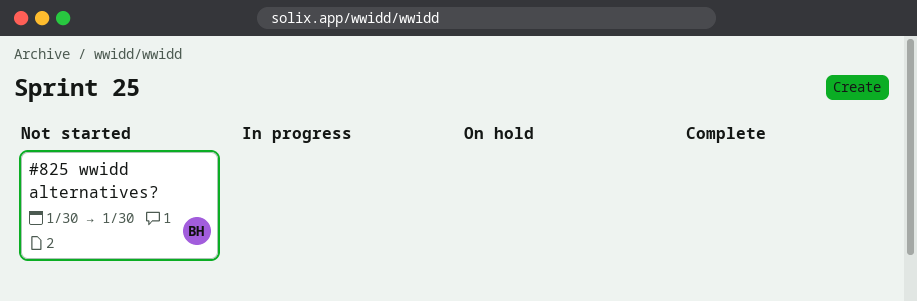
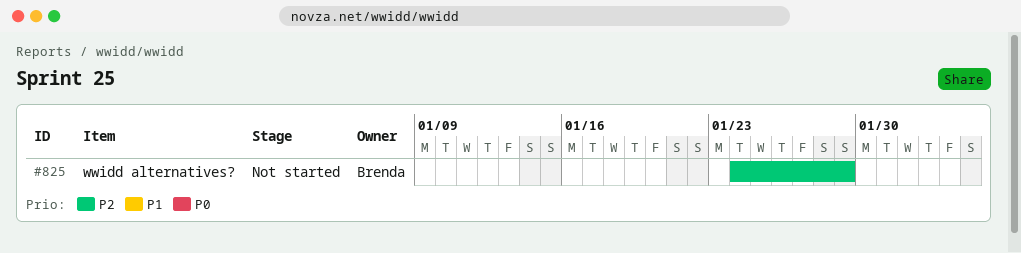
#825, start: Jan 30 -> Jan 24
#825, due: Jan 30 -> Jan 29

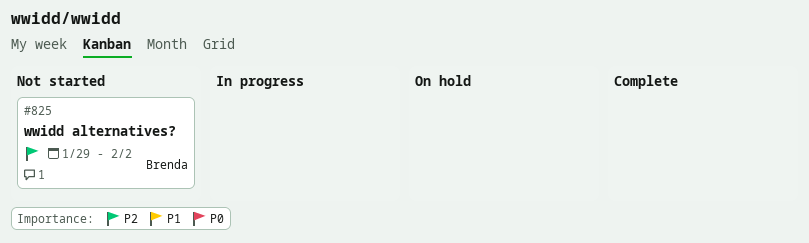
#825, start: Jan 24 -> Jan 29
#825, due: Jan 29 -> Feb 2

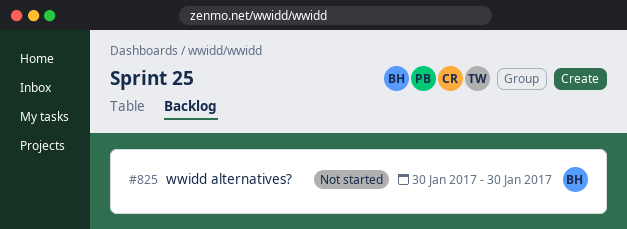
#825, start: Jan 29 -> Jan 30
#825, due: Feb 2 -> Jan 30

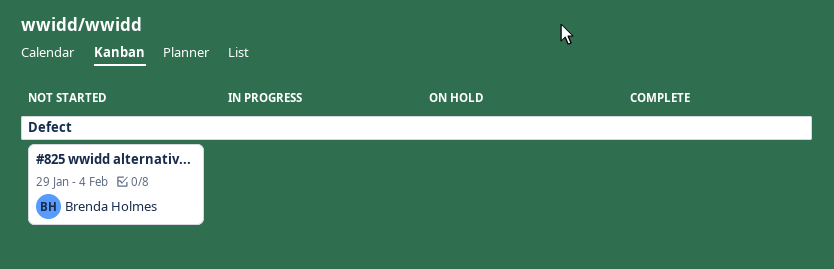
#825, start: Jan 30 -> Jan 29
#825, due: Jan 30 -> Feb 4

